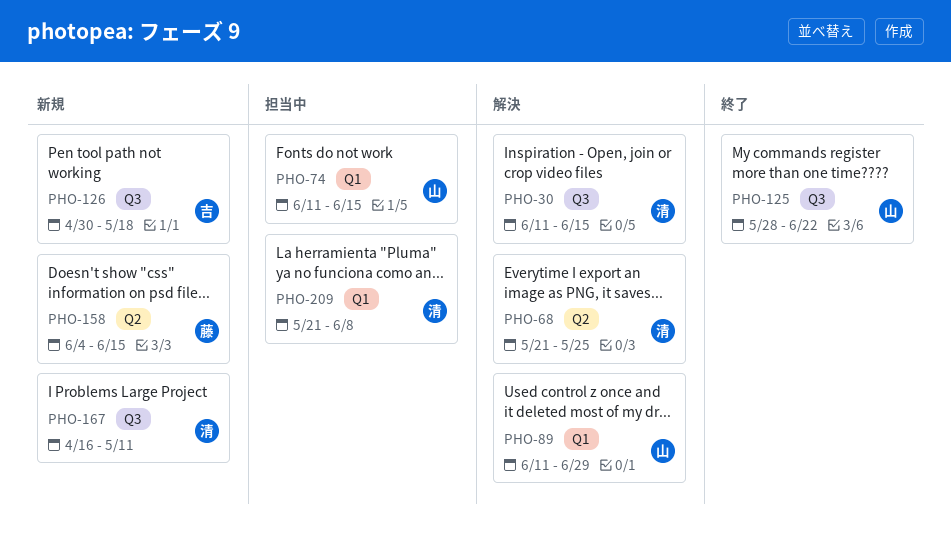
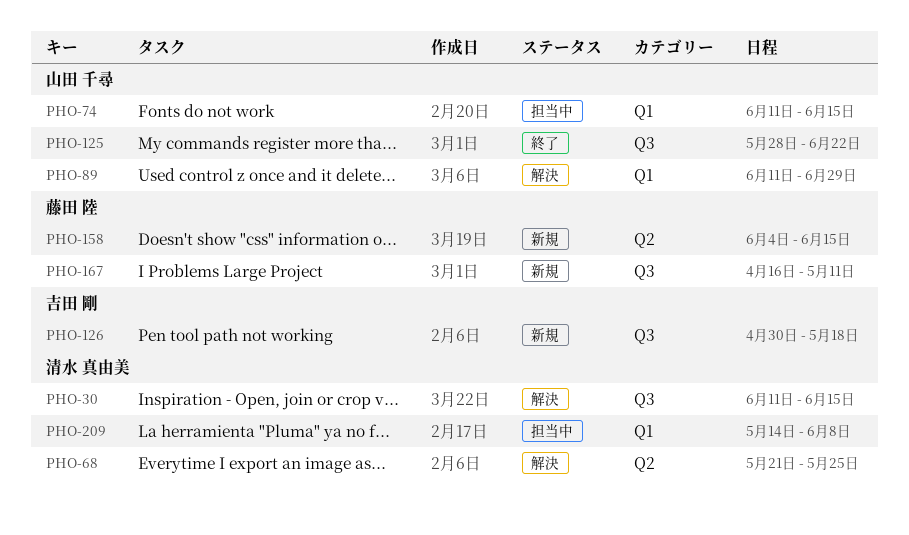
PHO-167, owner: 清水 真由美 -> 藤田 陸
PHO-209, start: May 21 -> May 14

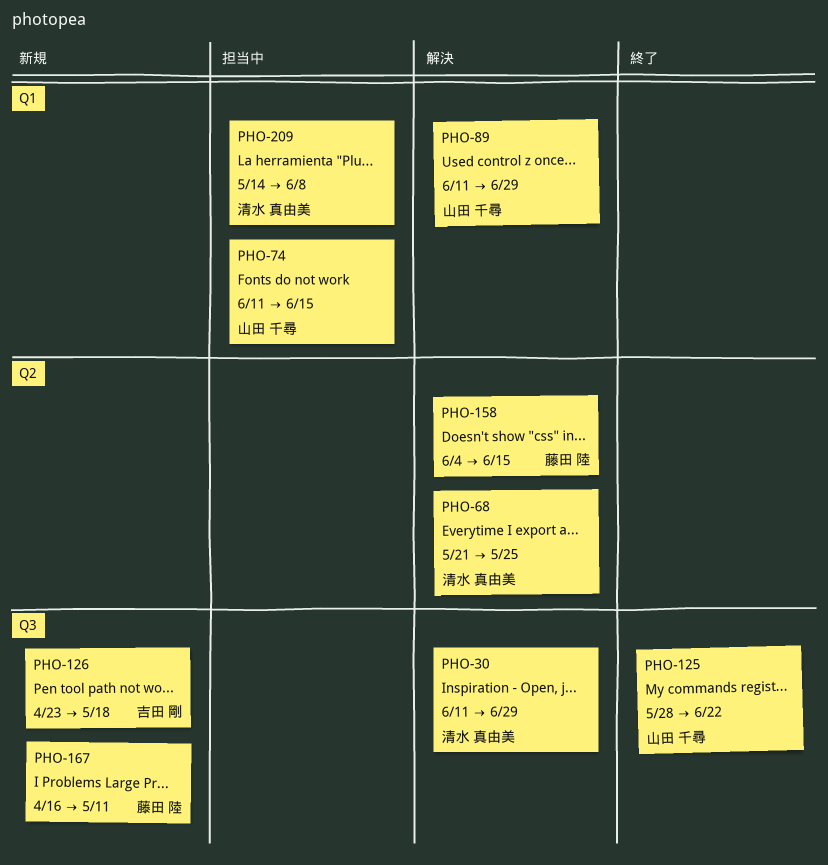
PHO-30, due: Jun 15 -> Jun 29
PHO-126, start: Apr 30 -> Apr 23
PHO-158, status: 新規 -> 解決

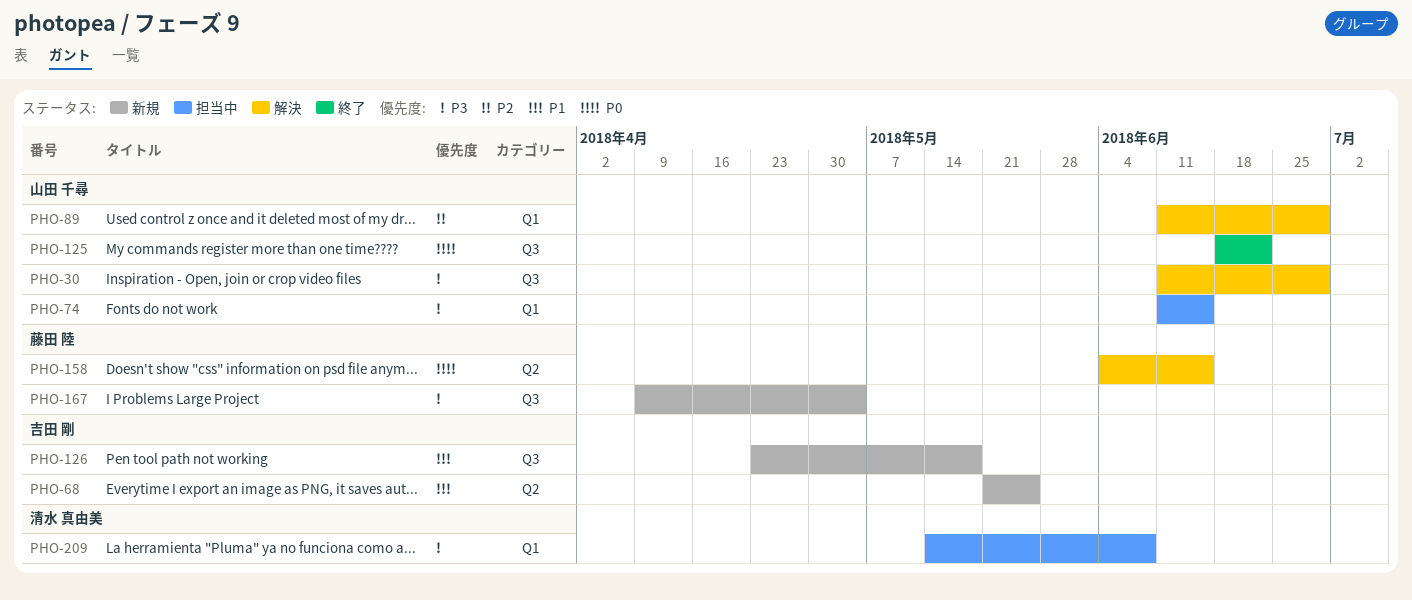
PHO-30, owner: 清水 真由美 -> 山田 千尋
PHO-68, status: 解決 -> 新規
PHO-68, owner: 清水 真由美 -> 吉田 剛
PHO-125, start: May 28 -> Jun 18
PHO-167, start: Apr 16 -> Apr 9
PHO-167, due: May 11 -> May 4

